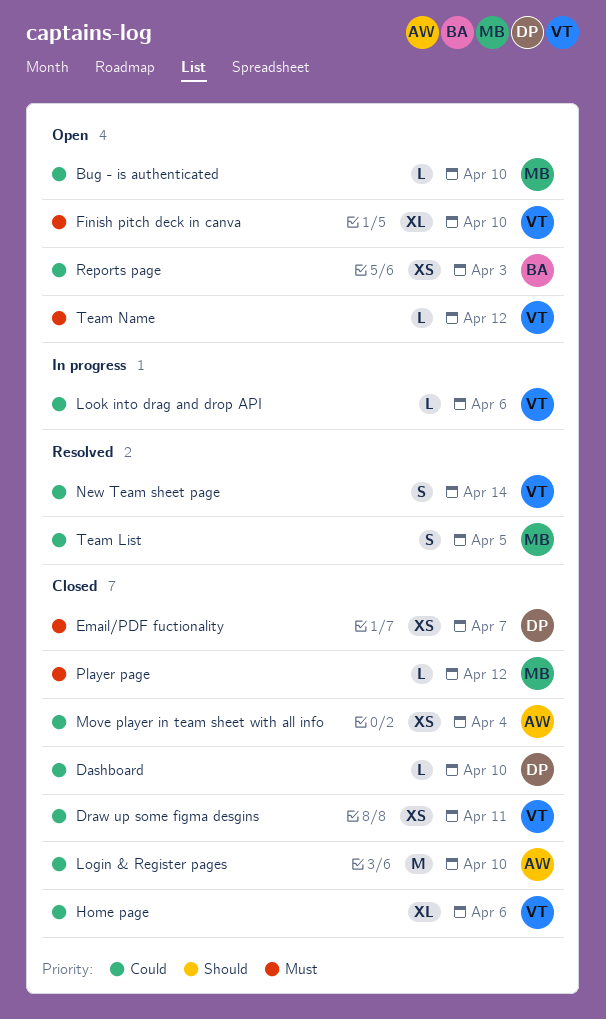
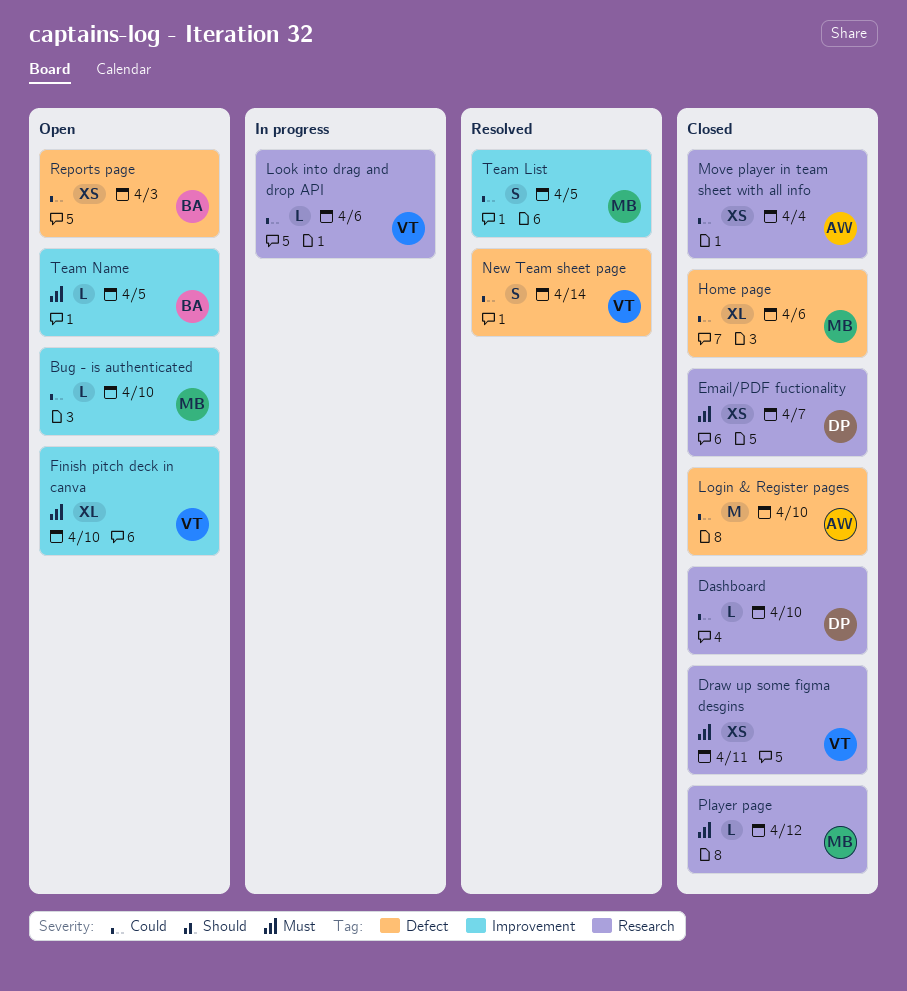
Draw up some figma desgins, priority: Could -> Must
Home page, owner: VT -> MB
Team Name, owner: VT -> BA
Team Name, due: Apr 12 -> Apr 5

